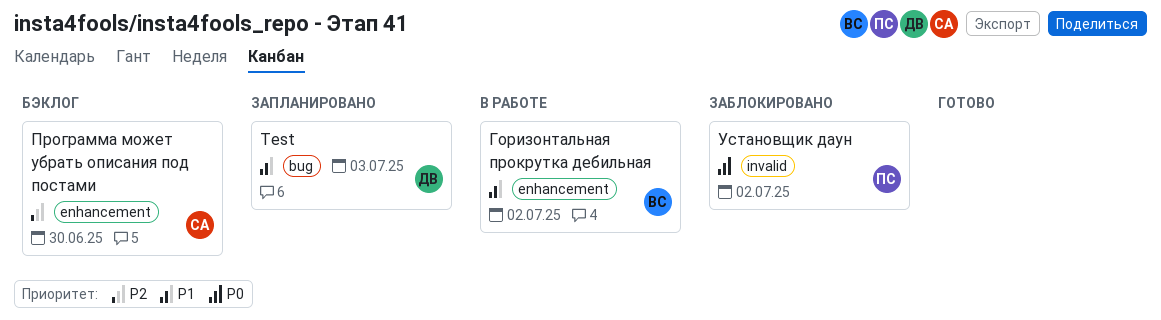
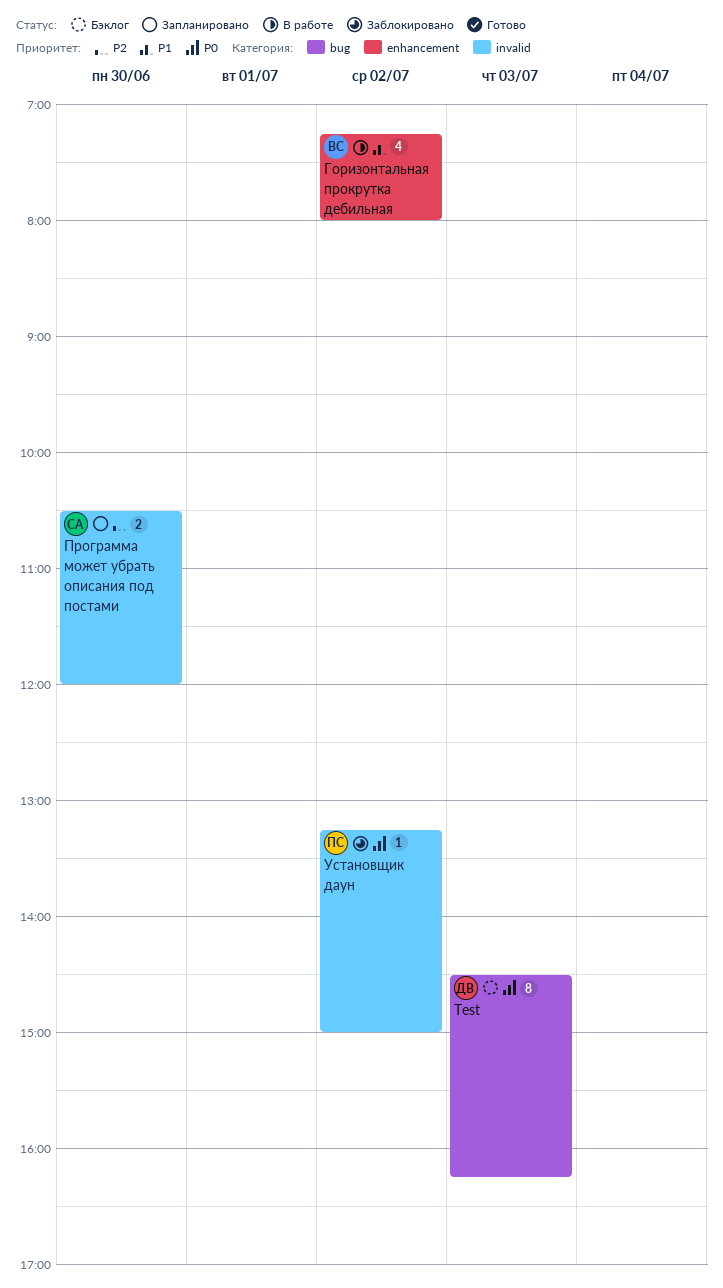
Test, status: Запланировано -> Бэклог
Test, priority: P1 -> P0
Программа может убрать описания под постами, status: Бэклог -> Запланировано
Программа может убрать описания под постами, label: enhancement -> invalid

